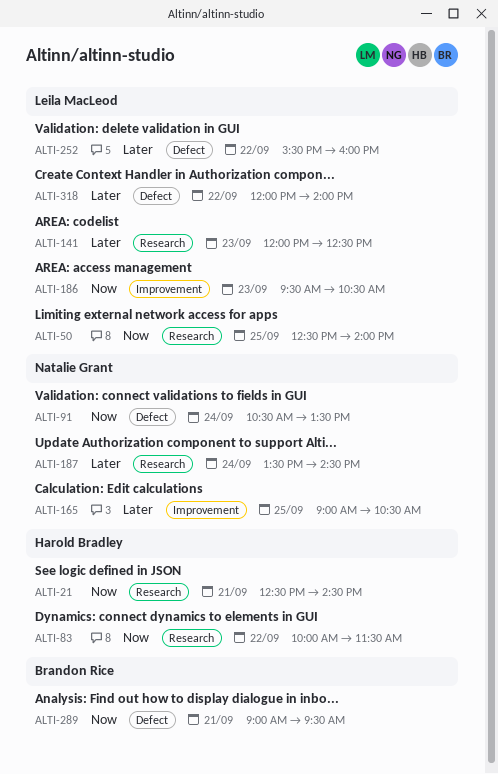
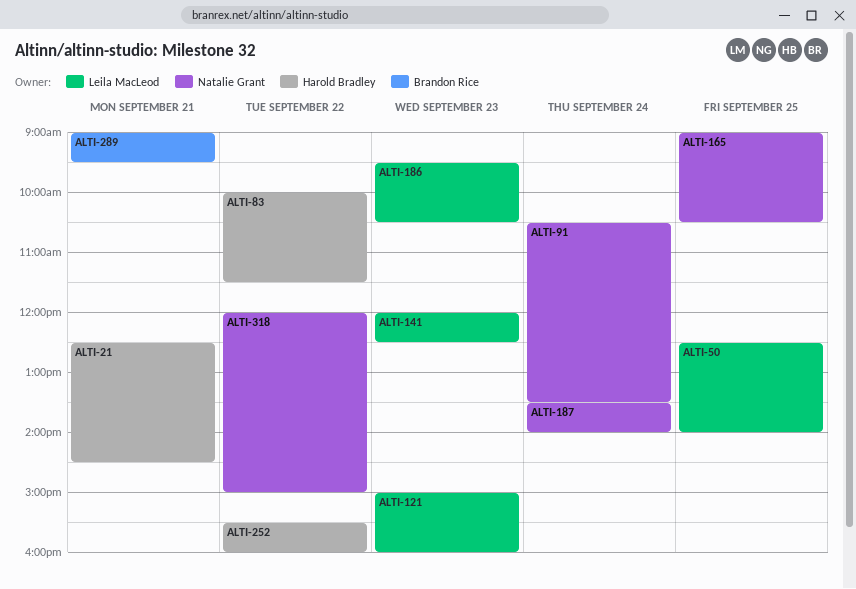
ALTI-121: none -> present
ALTI-187, ends: 14:30 -> 14:00
ALTI-252, owner: Leila MacLeod -> Harold Bradley
ALTI-318, owner: Leila MacLeod -> Natalie Grant
ALTI-318, ends: 14:00 -> 15:00

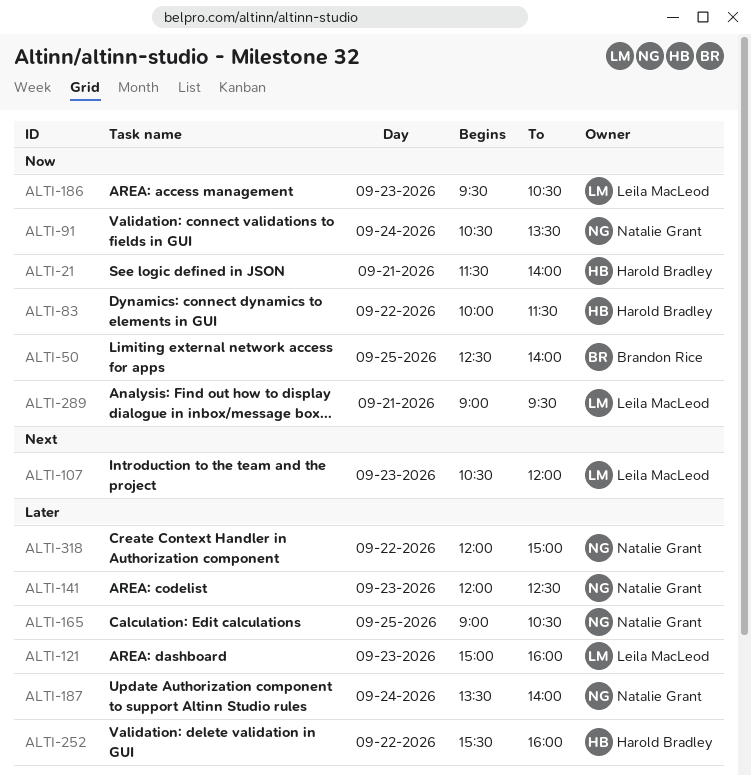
ALTI-21, begins: 12:30 -> 11:30
ALTI-21, ends: 14:30 -> 14:00
ALTI-50, owner: Leila MacLeod -> Brandon Rice
ALTI-107: none -> present
ALTI-141, owner: Leila MacLeod -> Natalie Grant
ALTI-289, owner: Brandon Rice -> Leila MacLeod

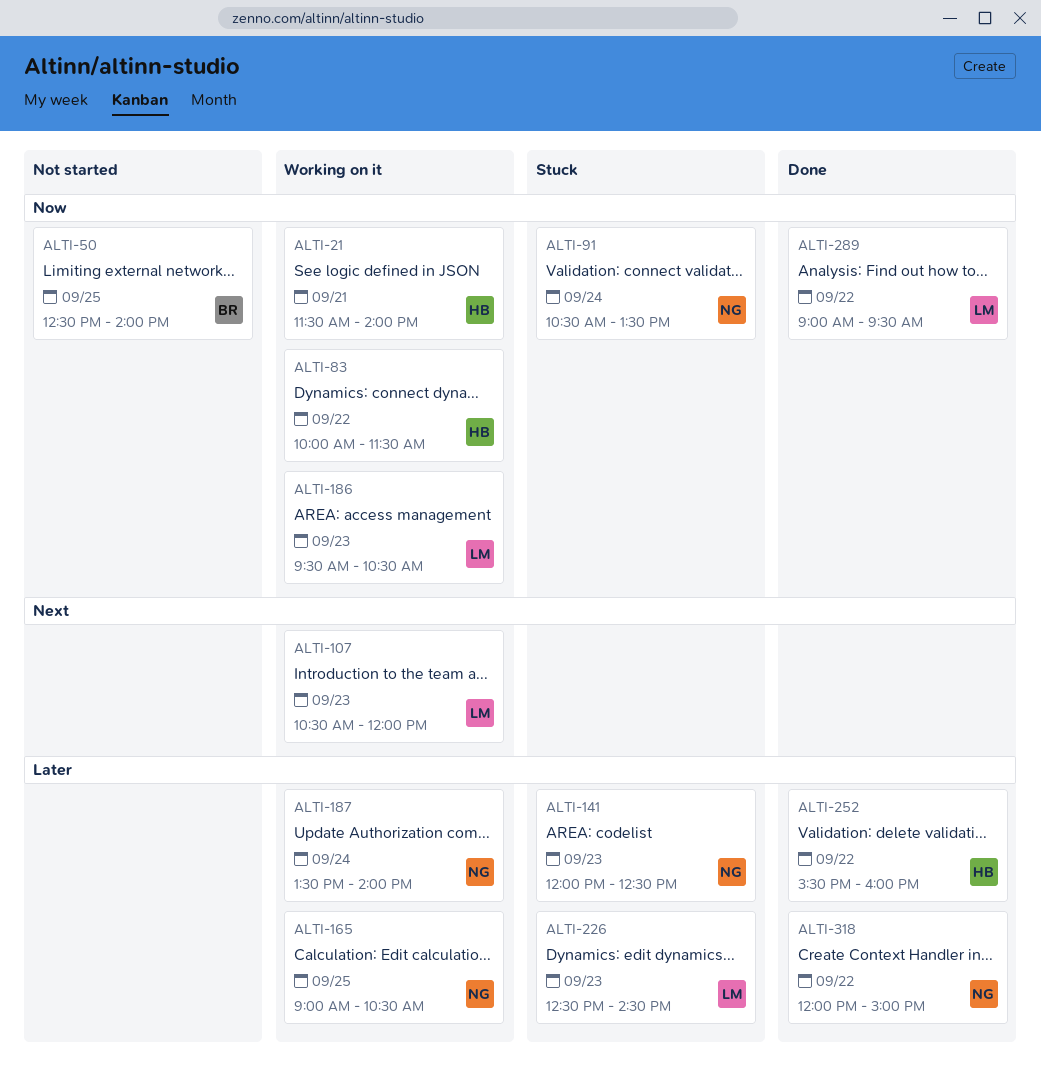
ALTI-121: present -> none
ALTI-226: none -> present
ALTI-289, day: Sep 21 -> Sep 22

